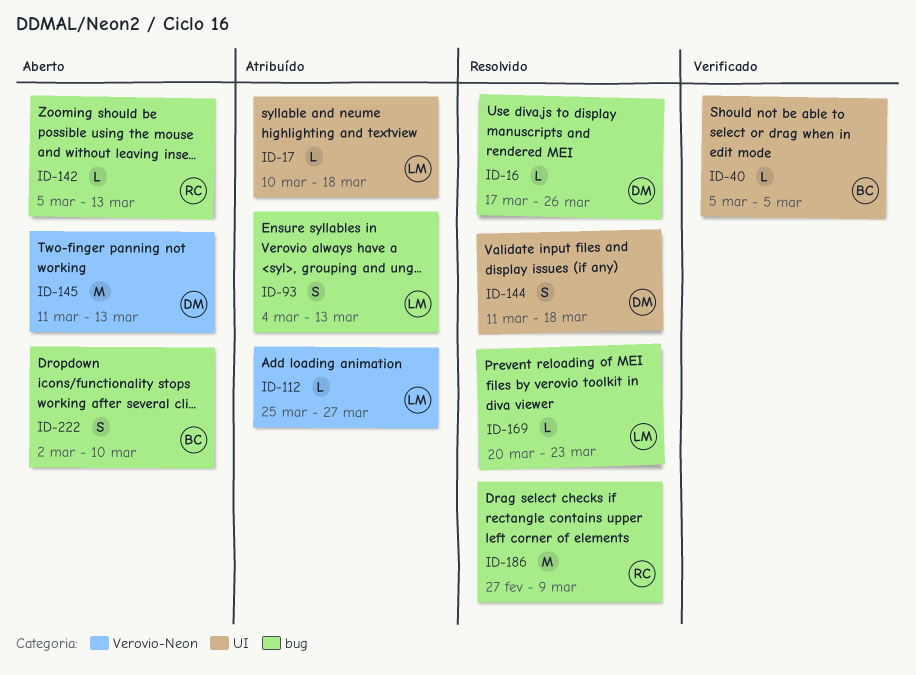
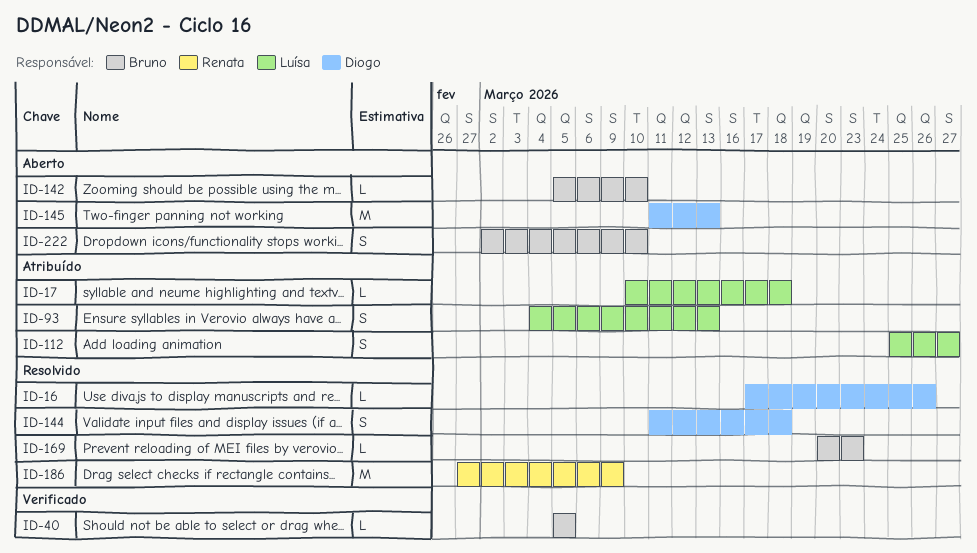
ID-112, estimate: L -> S
ID-142, owner: Renata -> Bruno
ID-142, due: Mar 13 -> Mar 10
ID-169, owner: Luísa -> Bruno

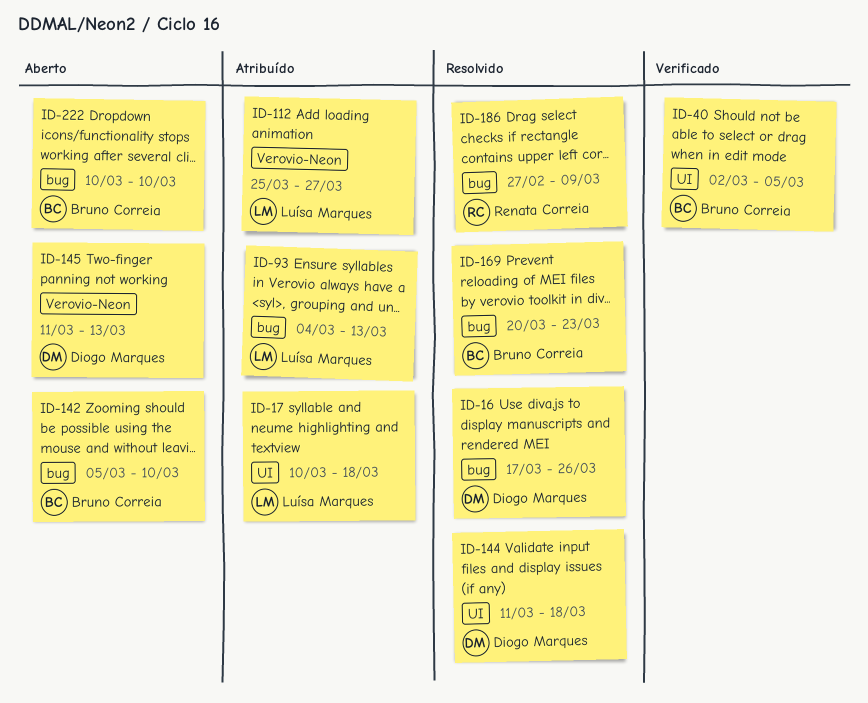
ID-40, start: Mar 5 -> Mar 2
ID-222, start: Mar 2 -> Mar 10

